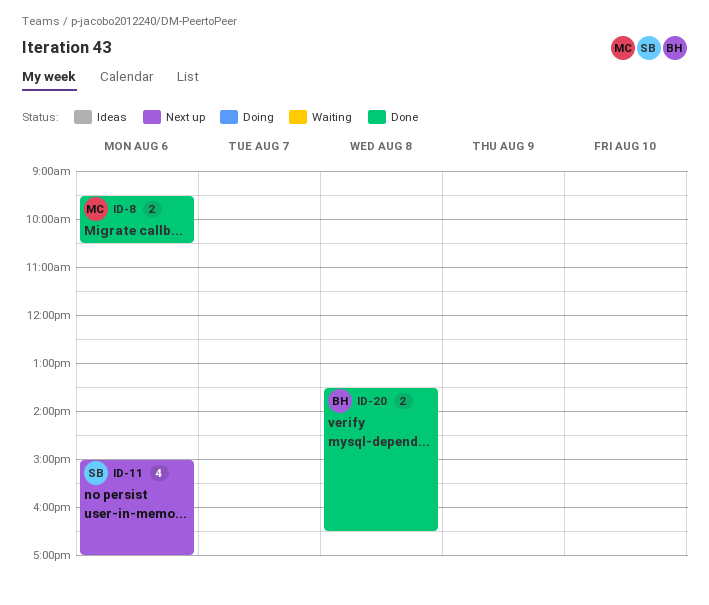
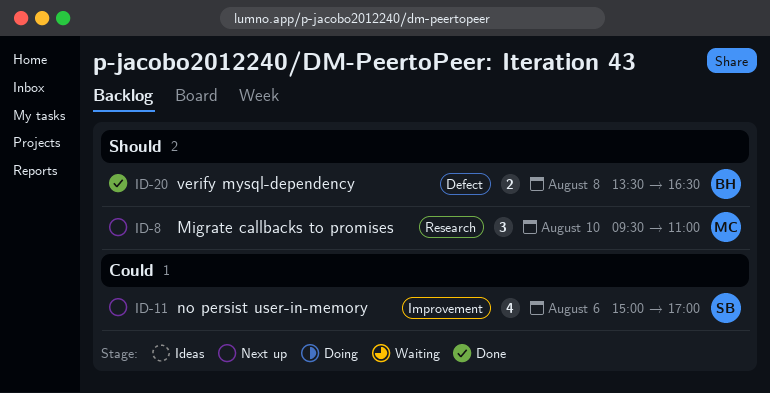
ID-8, status: Done -> Next up
ID-8, estimate: 2 -> 3
ID-8, day: Aug 6 -> Aug 10
ID-8, ends: 10:30 -> 11:00

